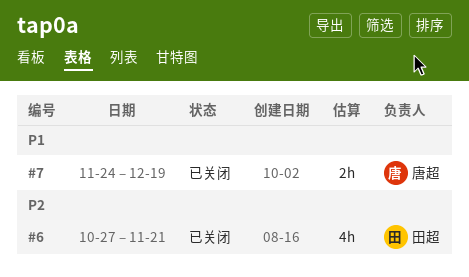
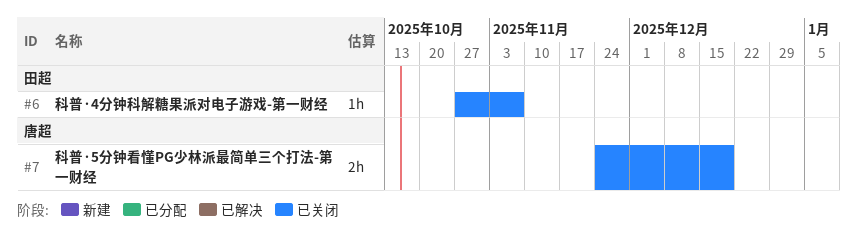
#6, estimate: 4h -> 1h
#6, due: Nov 21 -> Nov 7

